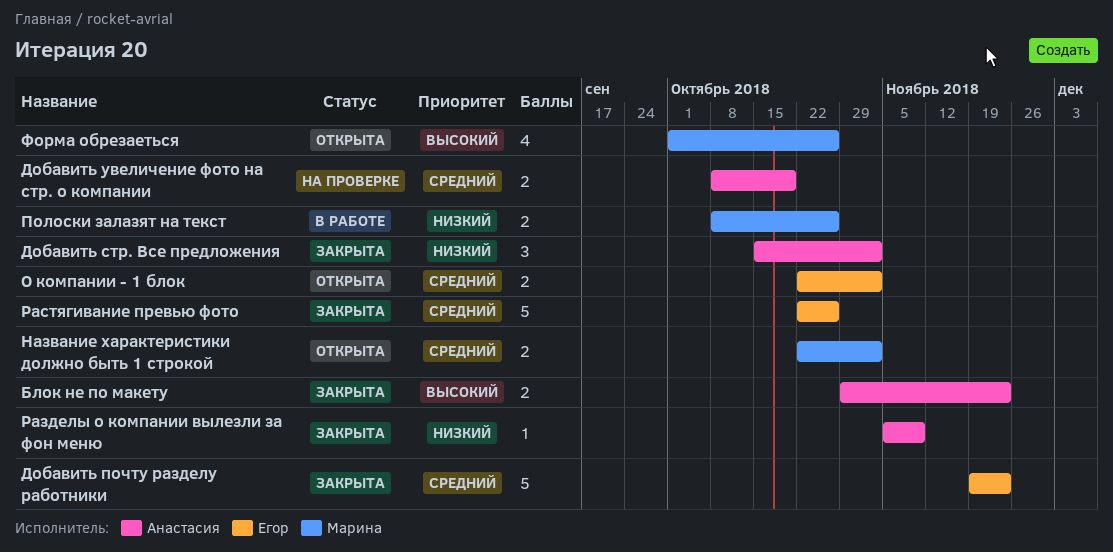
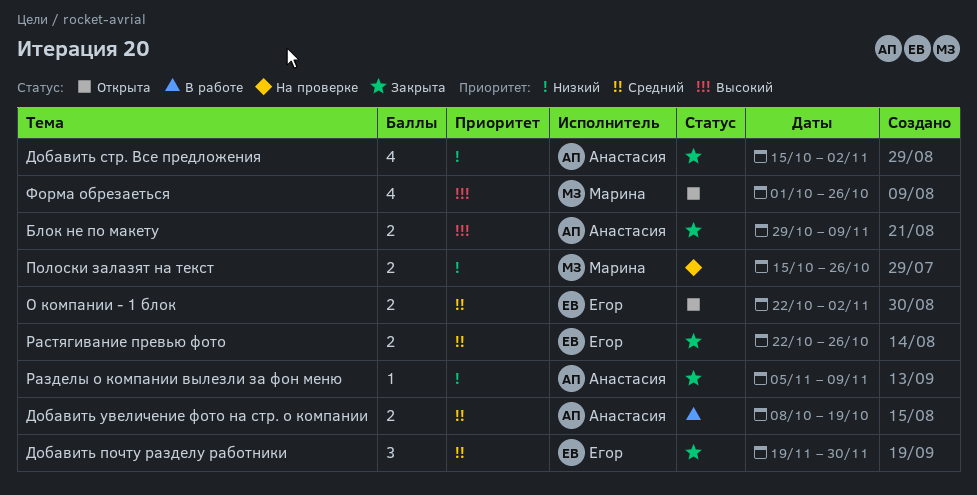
Блок не по макету, due: Nov 23 -> Nov 9
Добавить почту разделу работники, estimate: 5 -> 3
Добавить почту разделу работники, due: Nov 23 -> Nov 30
Добавить стр. Все предложения, estimate: 3 -> 4
Добавить увеличение фото на стр. о компании, status: На проверке -> В работе
Название характеристики должно быть 1 строкой: present -> none
Полоски залазят на текст, status: В работе -> На проверке
Полоски залазят на текст, start: Oct 8 -> Oct 15
Растягивание превью фото, estimate: 5 -> 2

